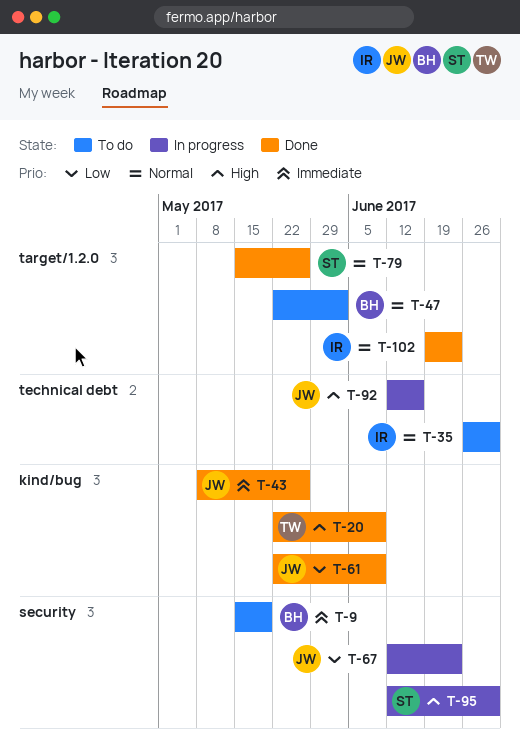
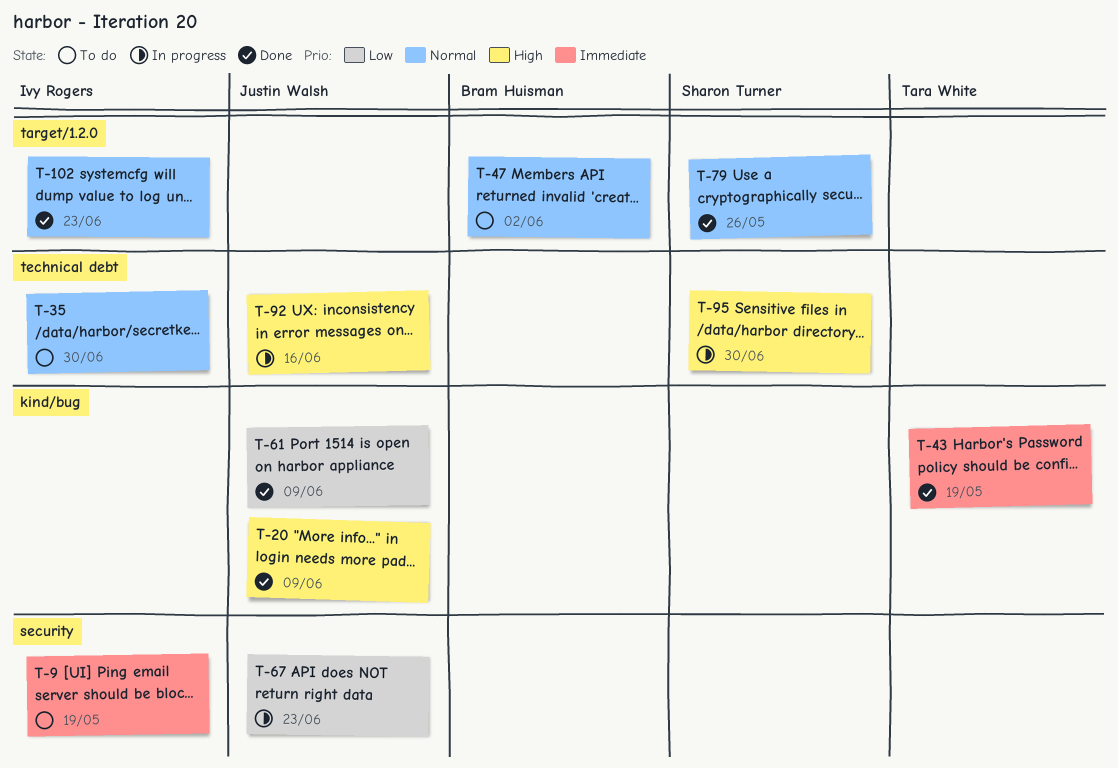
T-9, owner: Bram Huisman -> Ivy Rogers
T-20, owner: Tara White -> Justin Walsh
T-43, owner: Justin Walsh -> Tara White
T-43, due: May 26 -> May 19
T-95, label: security -> technical debt

